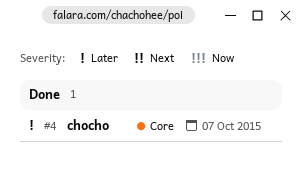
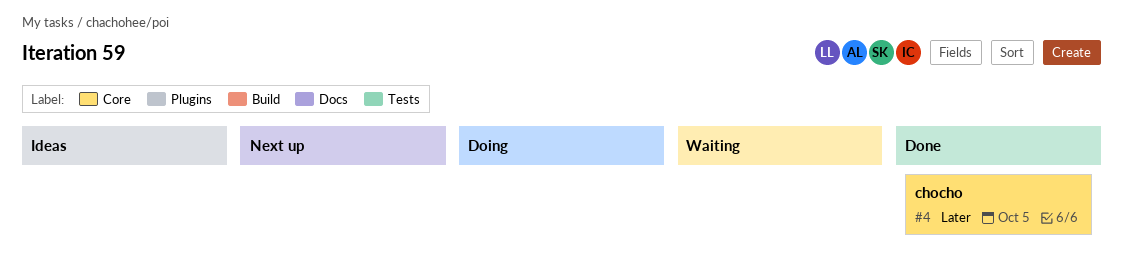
#4, due: Oct 7 -> Oct 5

